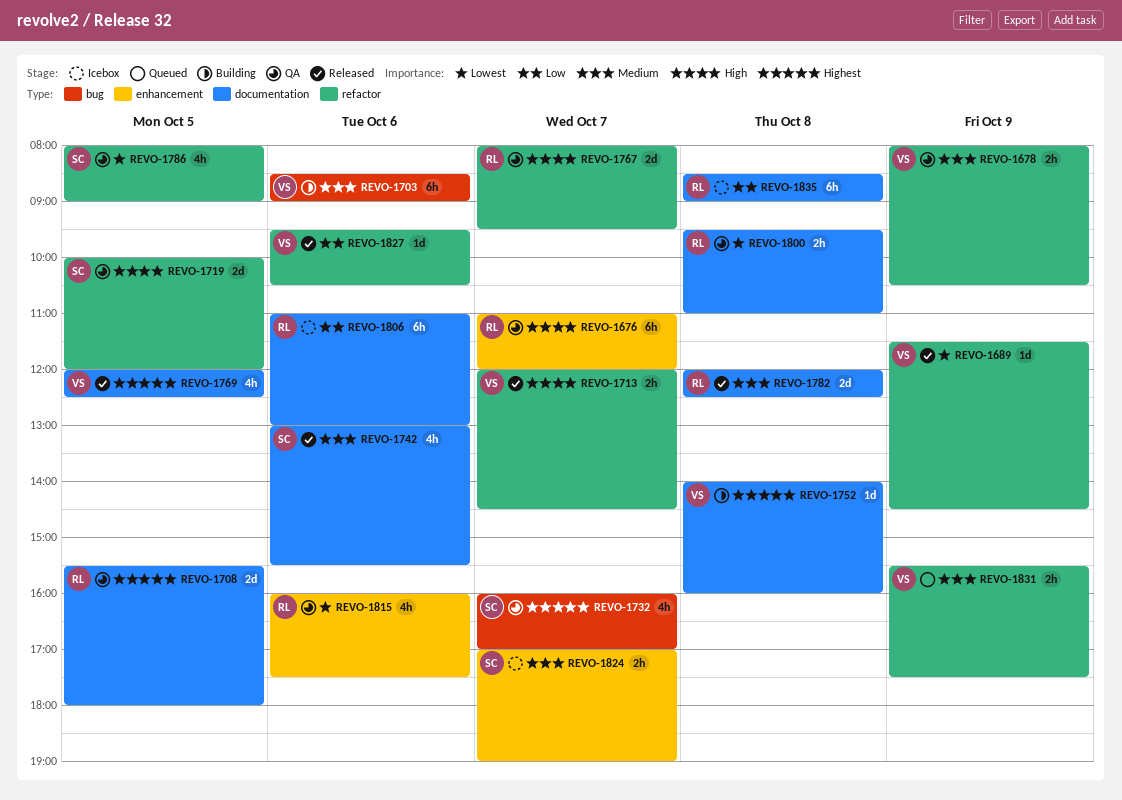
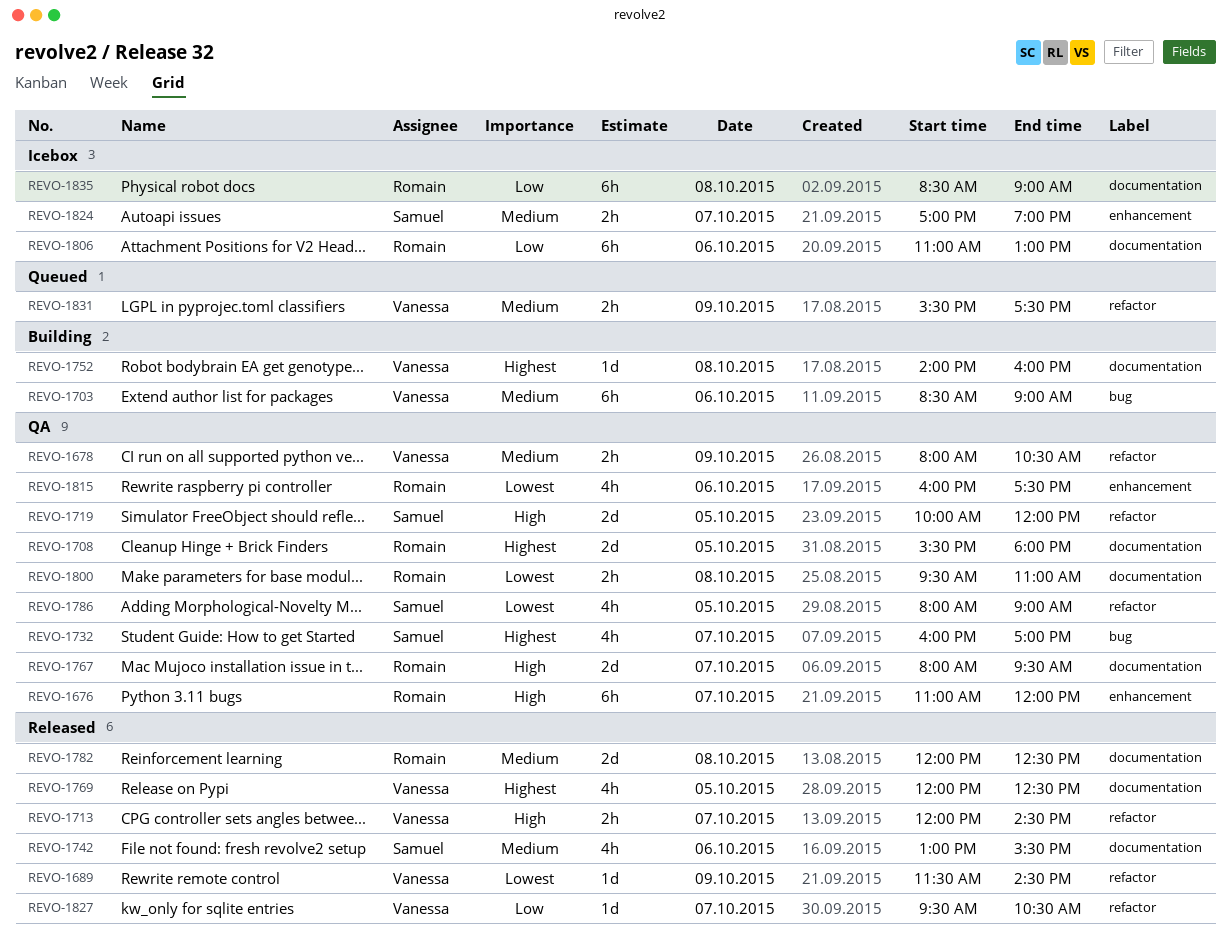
REVO-1767, label: refactor -> documentation
REVO-1827, day: Oct 6 -> Oct 7

